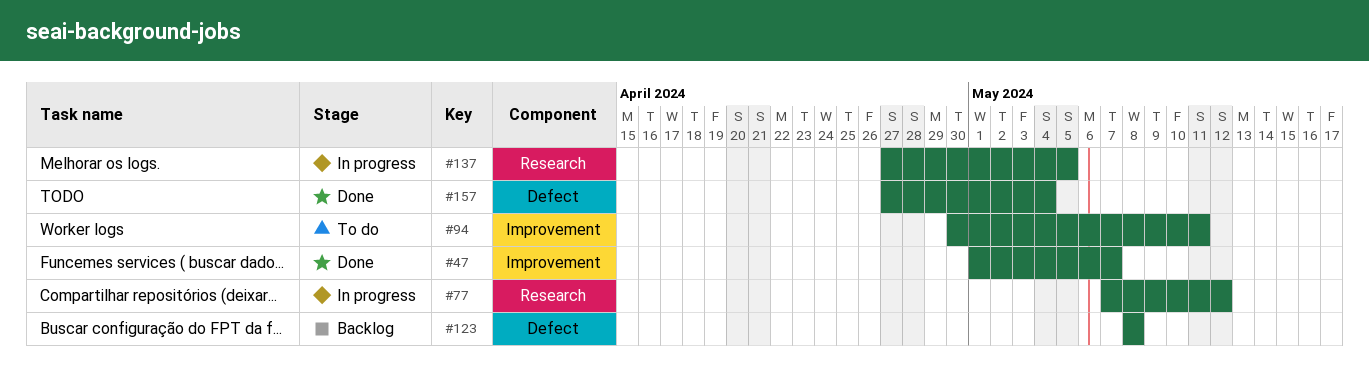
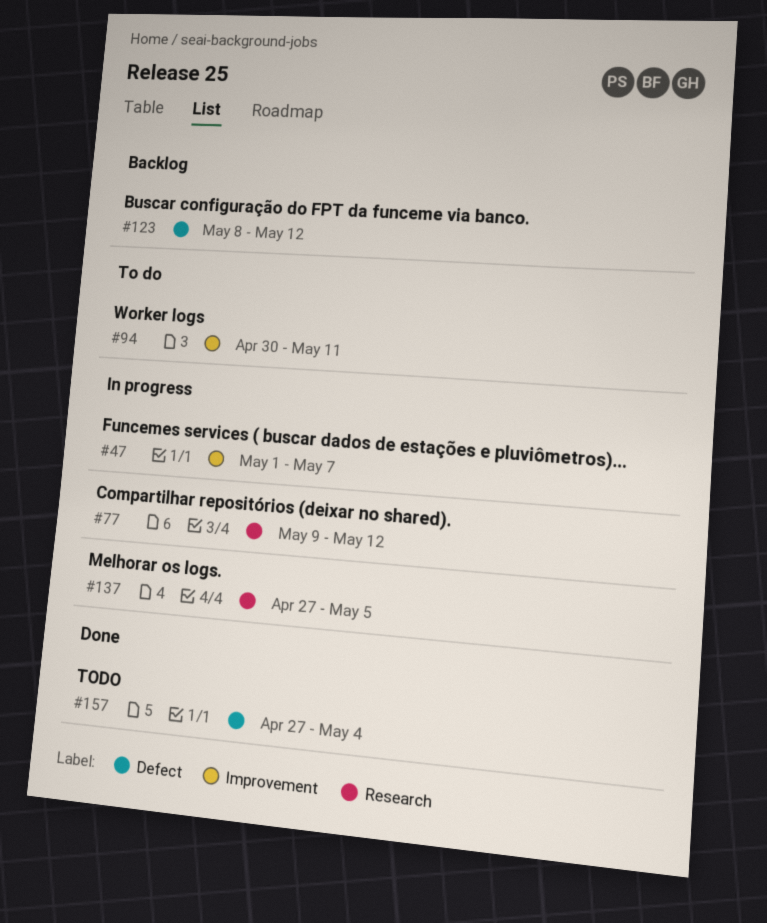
#47, status: Done -> In progress
#77, start: May 7 -> May 9
#123, due: May 8 -> May 12

